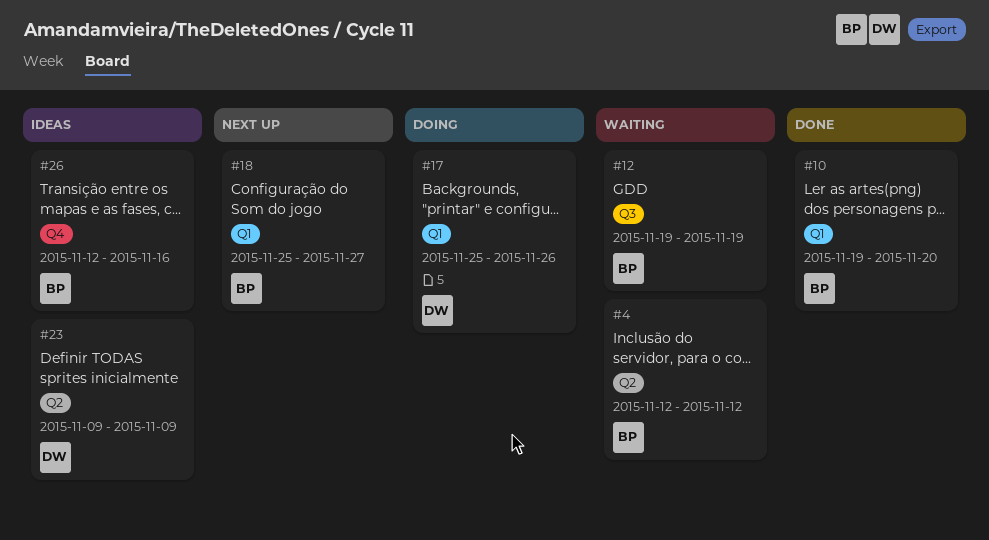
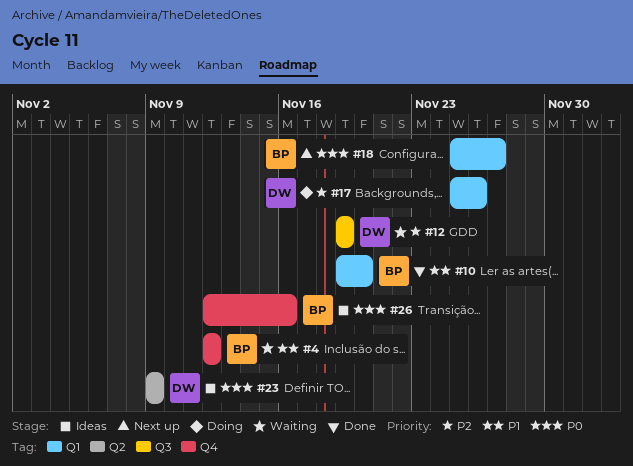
#4, label: Q2 -> Q4
#12, owner: BP -> DW

